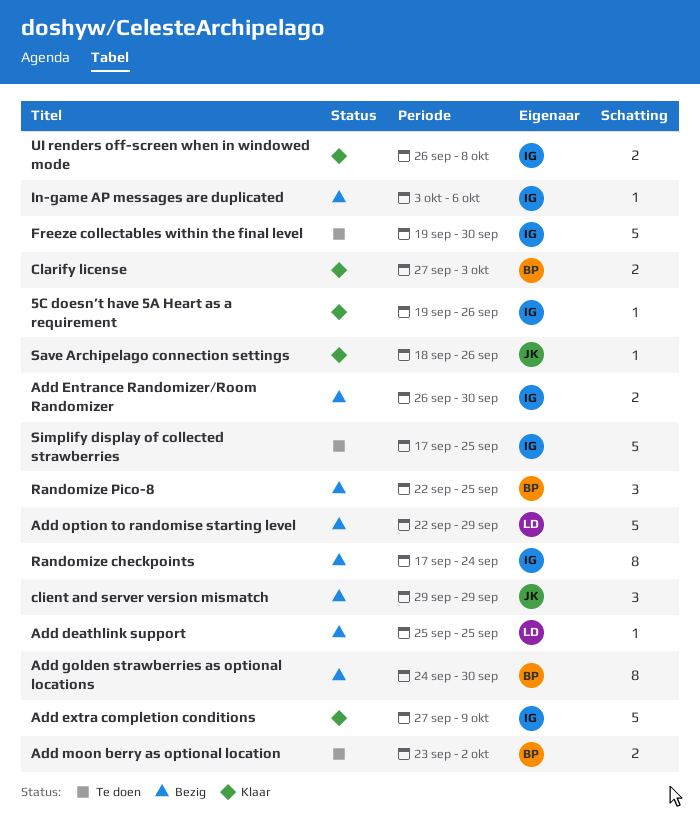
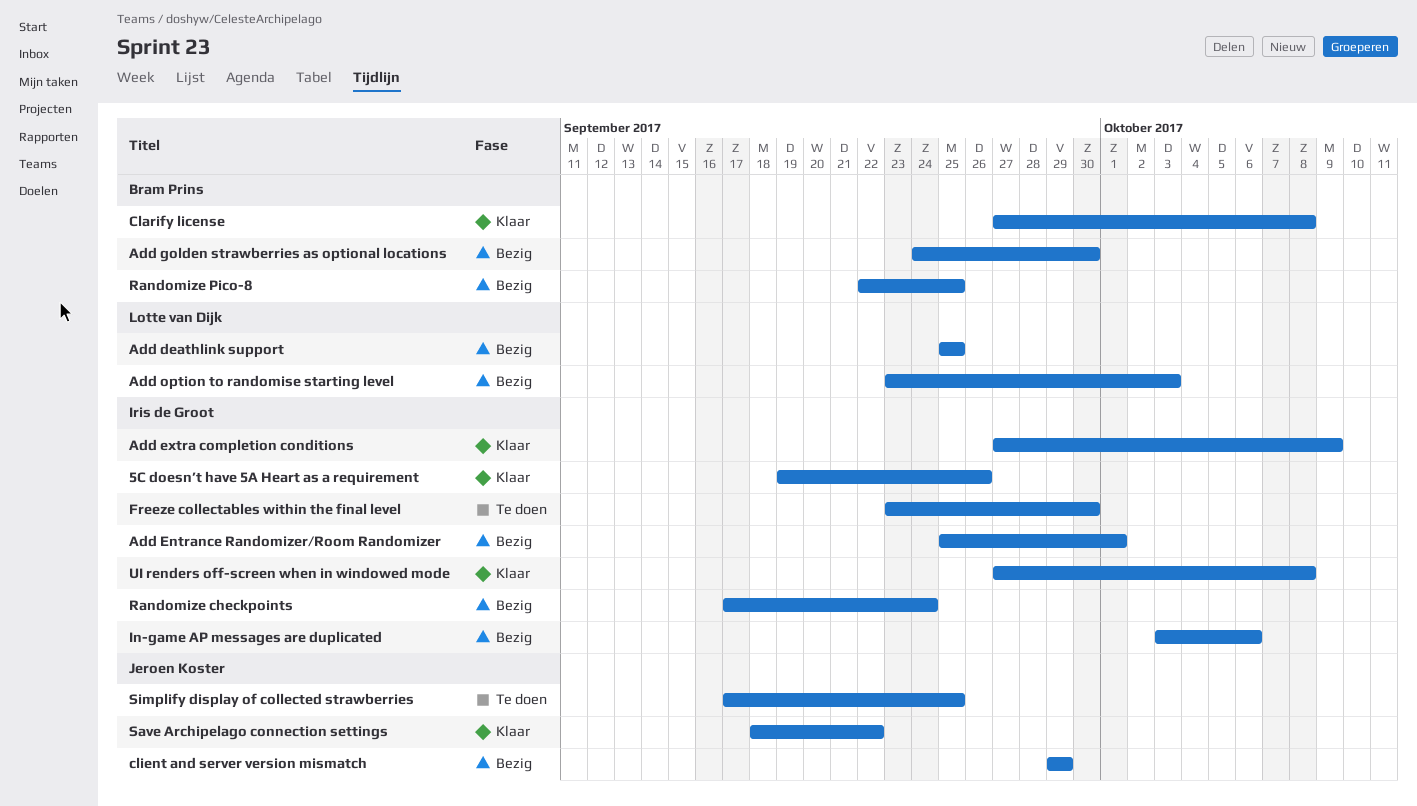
Add Entrance Randomizer/Room Randomizer, start: Sep 26 -> Sep 25
Add Entrance Randomizer/Room Randomizer, due: Sep 30 -> Oct 1
Add moon berry as optional location: present -> none
Add option to randomise starting level, start: Sep 22 -> Sep 23
Add option to randomise starting level, due: Sep 29 -> Oct 3
Clarify license, due: Oct 3 -> Oct 8
Freeze collectables within the final level, start: Sep 19 -> Sep 23
Save Archipelago connection settings, due: Sep 26 -> Sep 22
Simplify display of collected strawberries, owner: Iris de Groot -> Jeroen Koster
UI renders off-screen when in windowed mode, start: Sep 26 -> Sep 27

